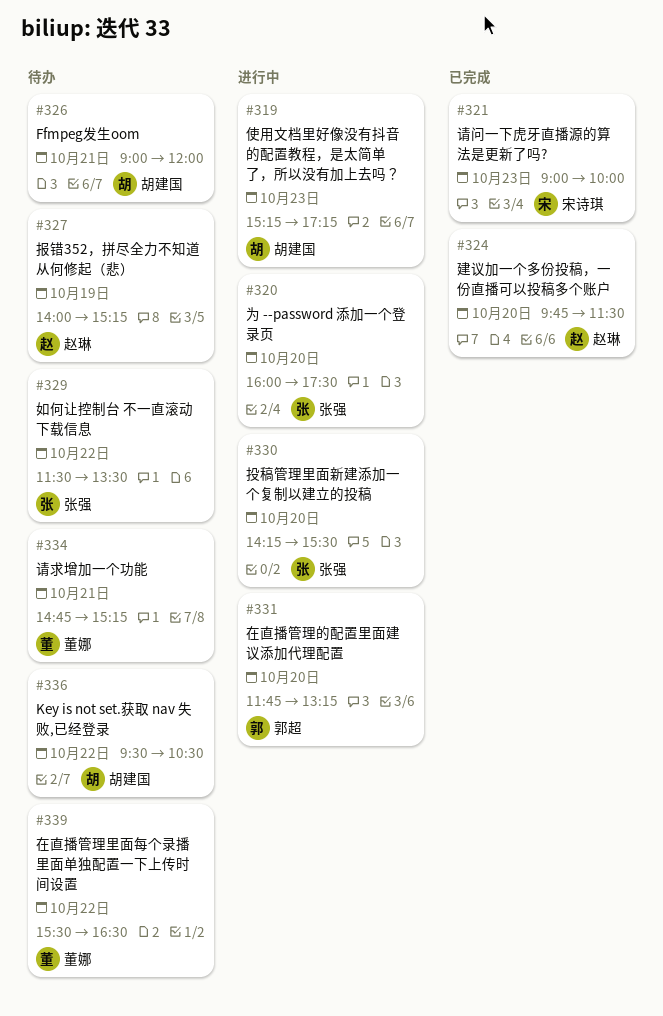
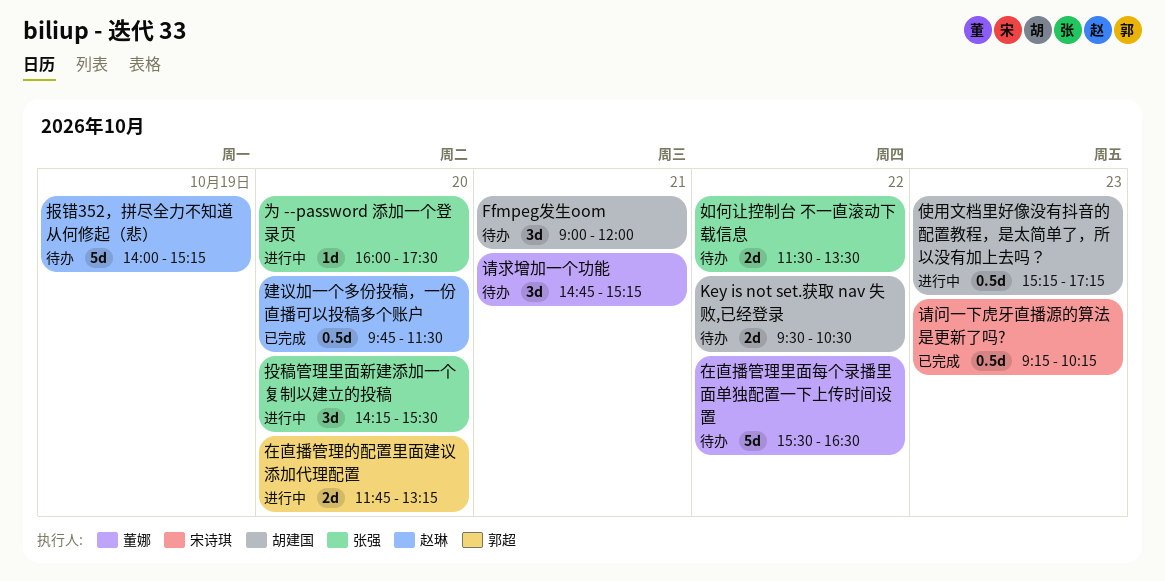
请问一下虎牙直播源的算法是更新了吗?, begins: 09:00 -> 09:15
请问一下虎牙直播源的算法是更新了吗?, ends: 10:00 -> 10:15

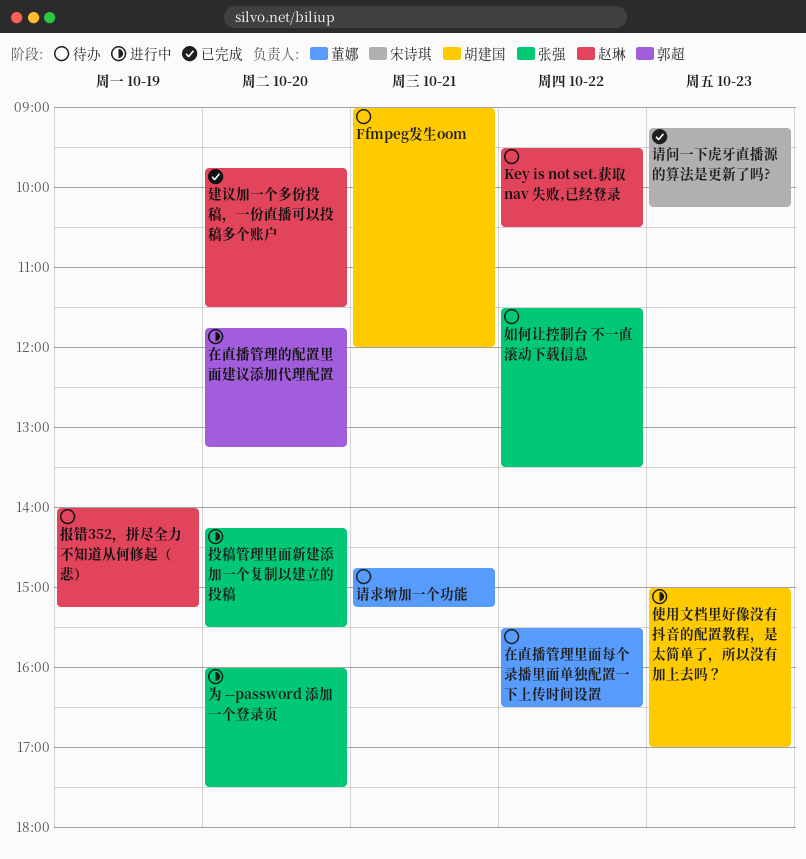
Key is not set.获取 nav 失败,已经登录, owner: 胡建国 -> 赵琳
使用文档里好像没有抖音的配置教程，是太简单了，所以没有加上去吗？, begins: 15:15 -> 15:00
使用文档里好像没有抖音的配置教程，是太简单了，所以没有加上去吗？, ends: 17:15 -> 17:00

